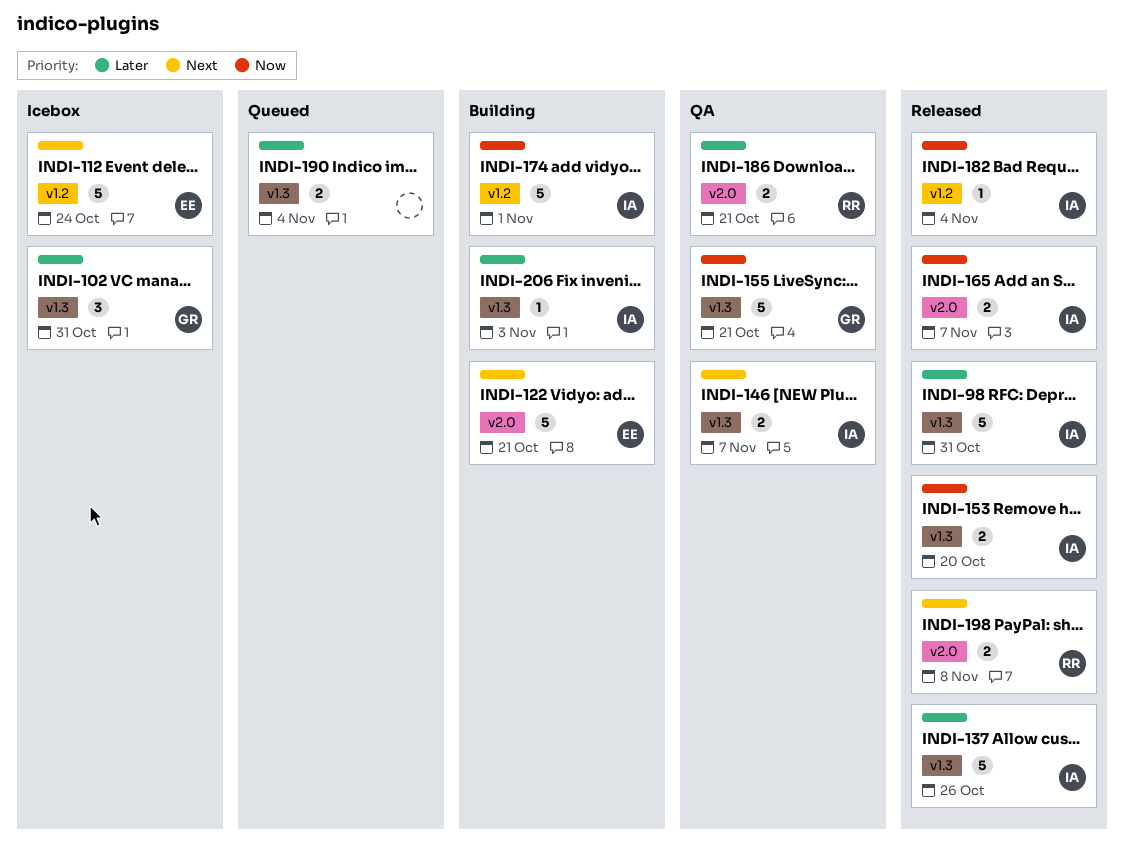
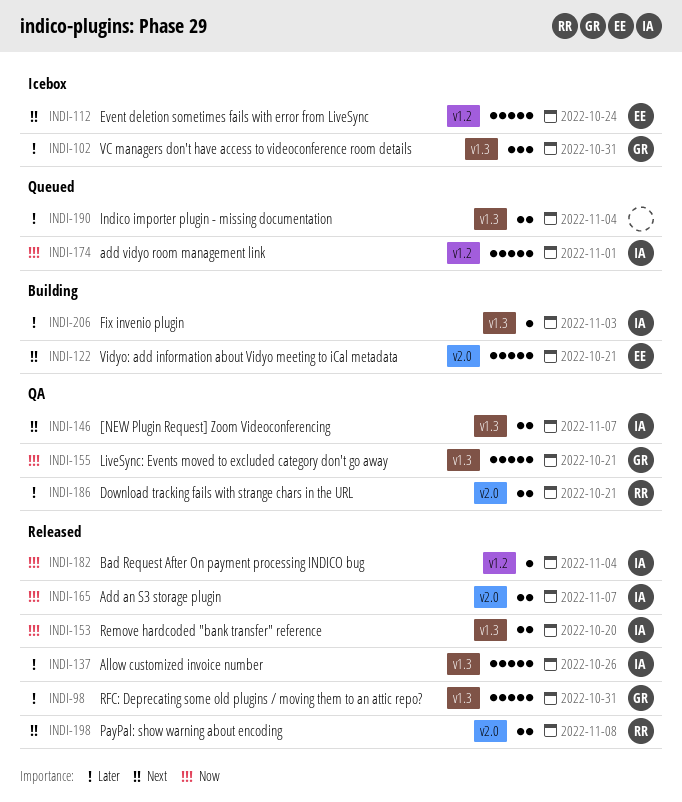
INDI-98, owner: IA -> GR
INDI-174, status: Building -> Queued

